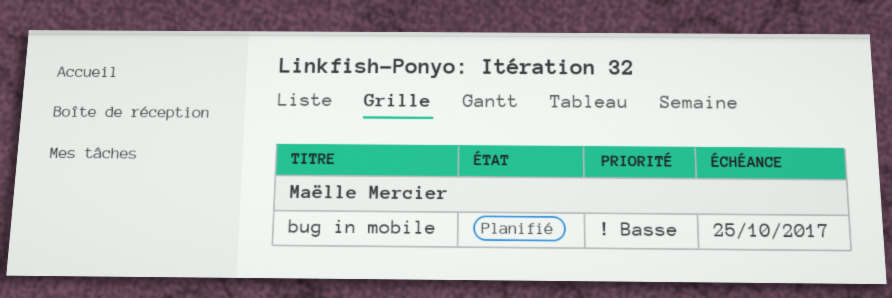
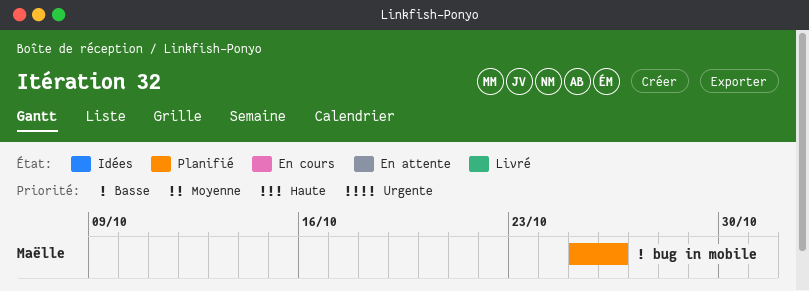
bug in mobile, due: Oct 25 -> Oct 26

